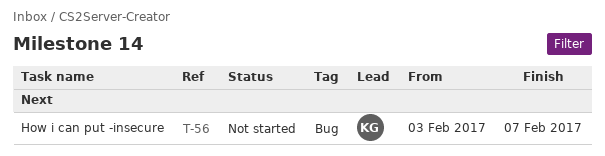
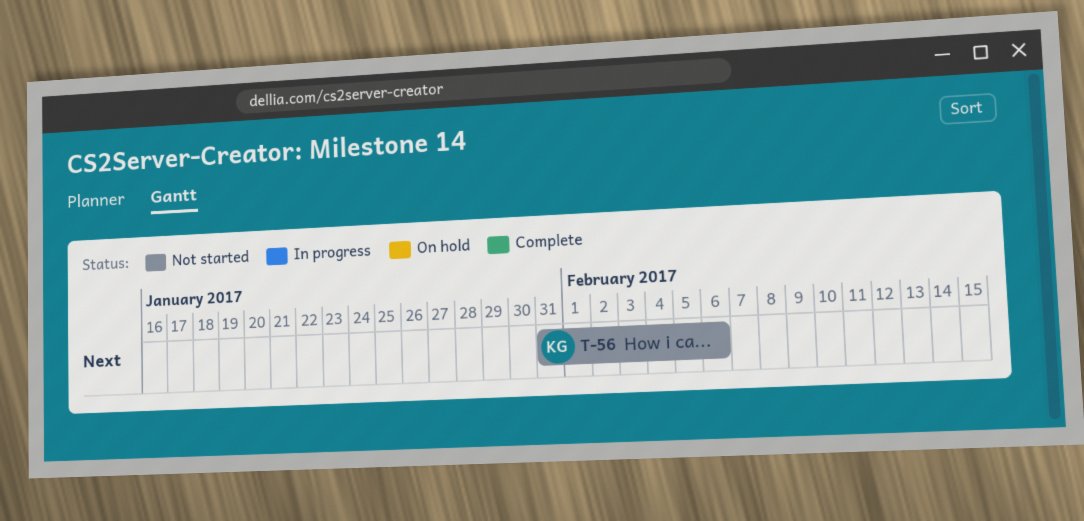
T-56, start: Feb 3 -> Jan 31
T-56, due: Feb 7 -> Feb 6

